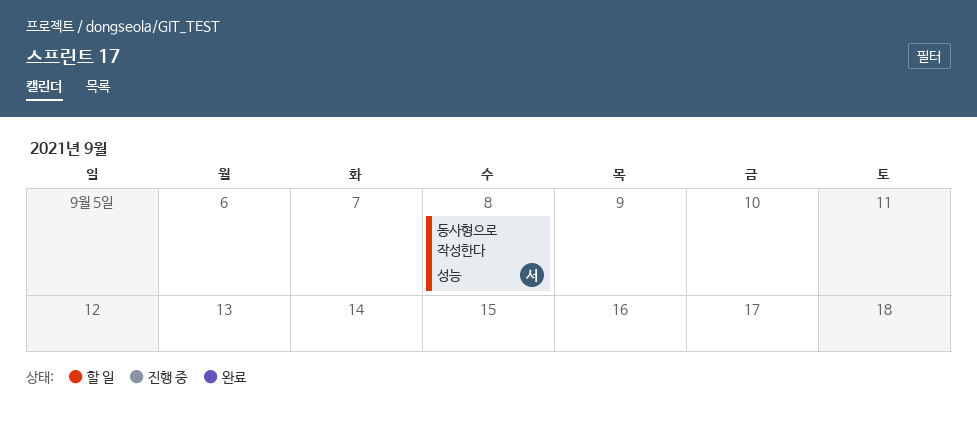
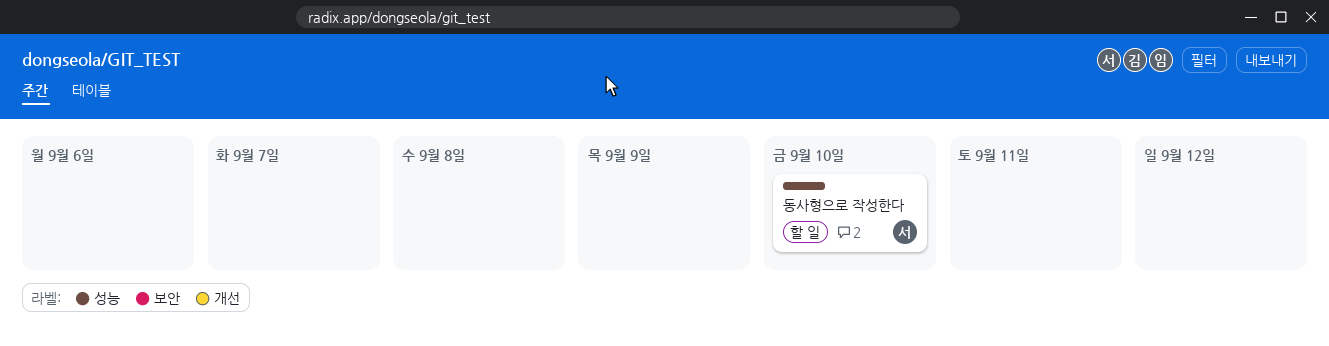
동사형으로 작성한다, due: Sep 8 -> Sep 10

